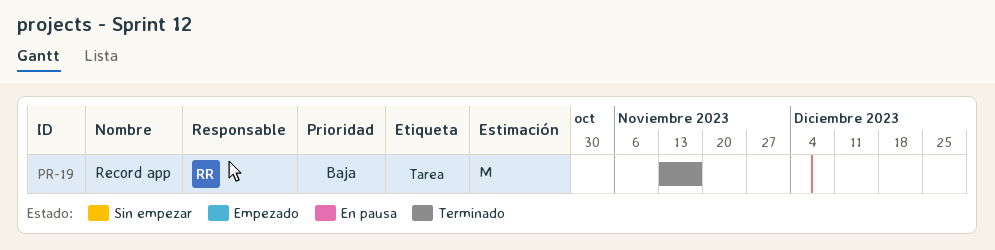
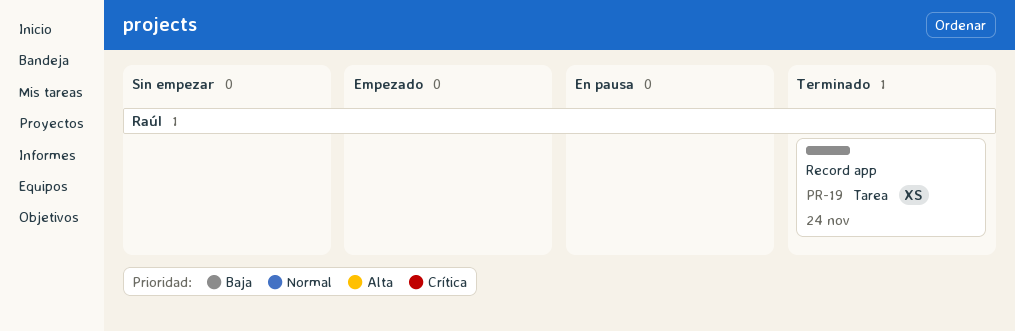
PR-19, estimate: M -> XS
PR-19, due: Nov 17 -> Nov 24

